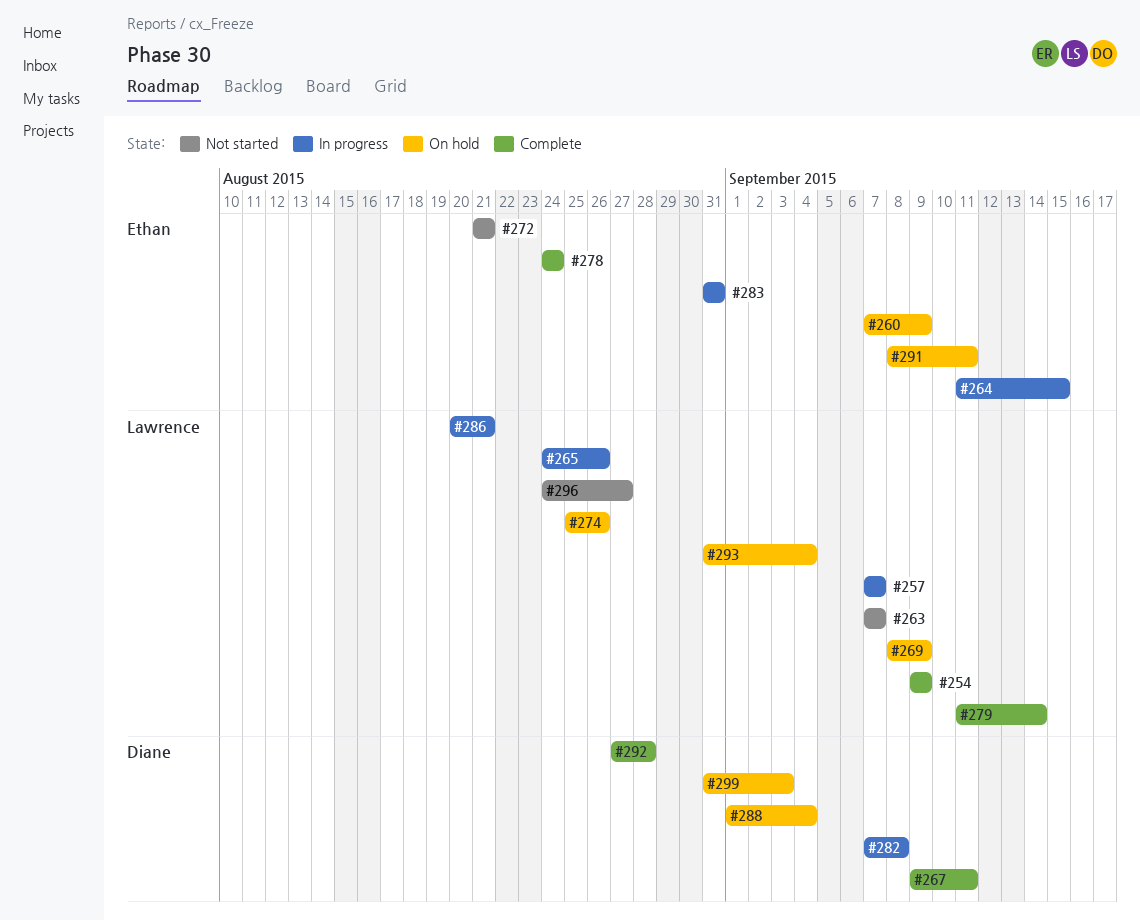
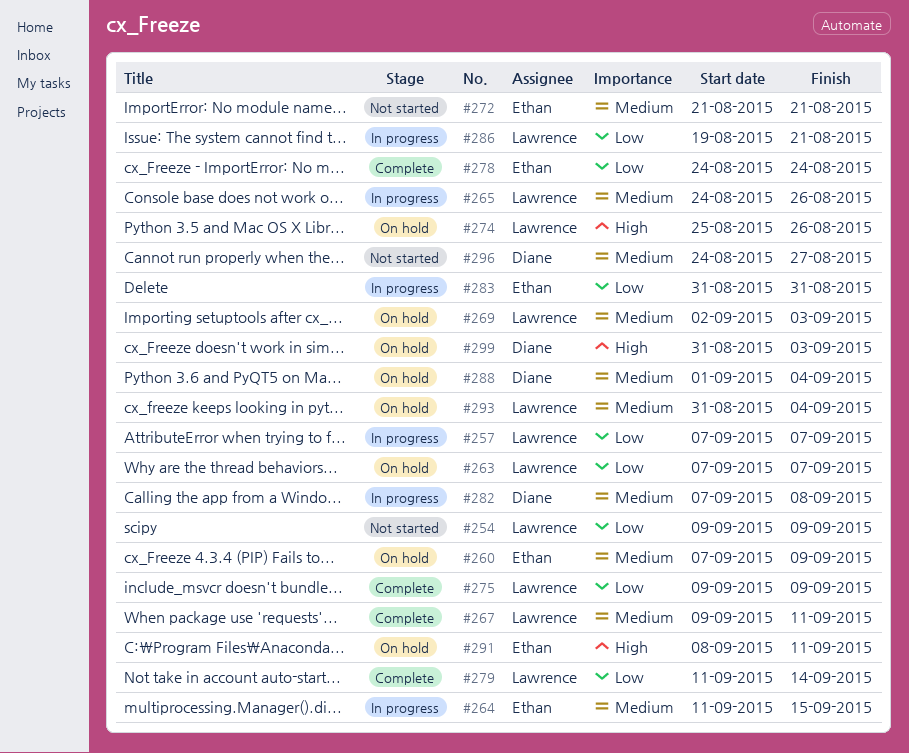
#254, status: Complete -> Not started
#263, status: Not started -> On hold
#267, owner: Diane -> Lawrence
#269, start: Sep 8 -> Sep 2
#269, due: Sep 9 -> Sep 3
#275: none -> present
#286, start: Aug 20 -> Aug 19
#292: present -> none
#296, owner: Lawrence -> Diane

